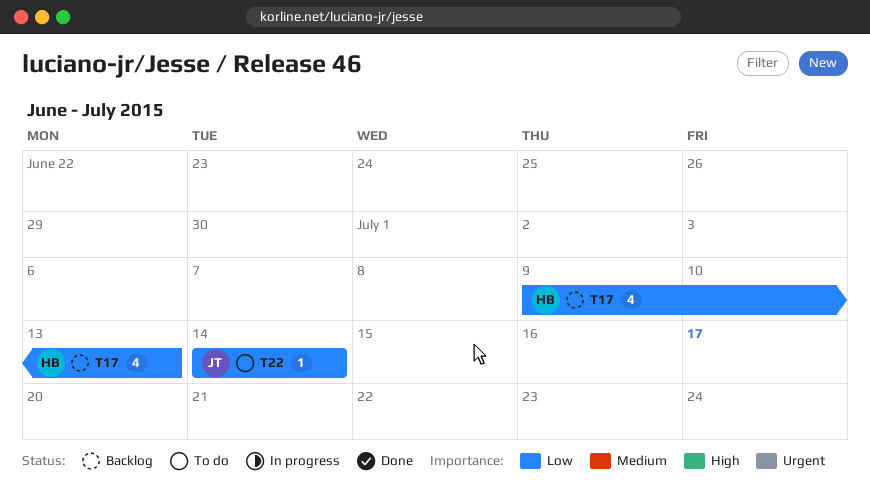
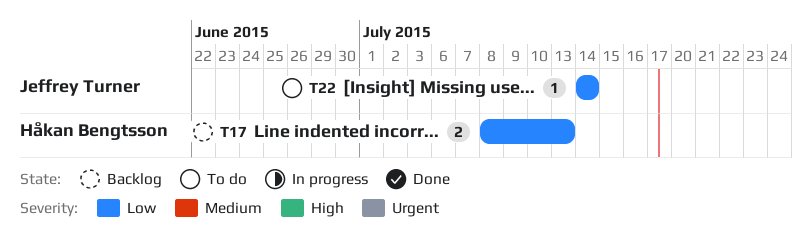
T17, estimate: 4 -> 2
T17, start: Jul 9 -> Jul 8

